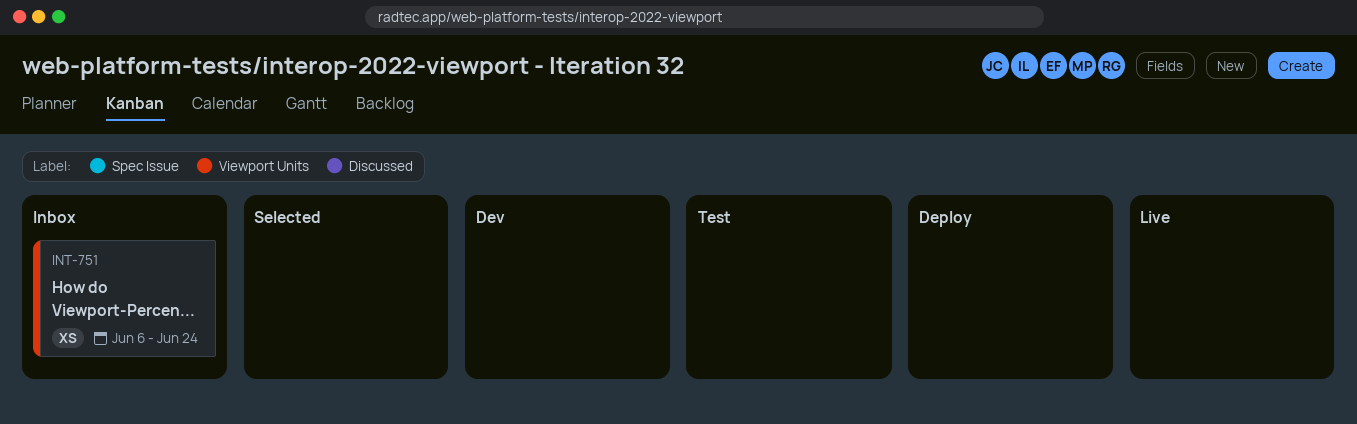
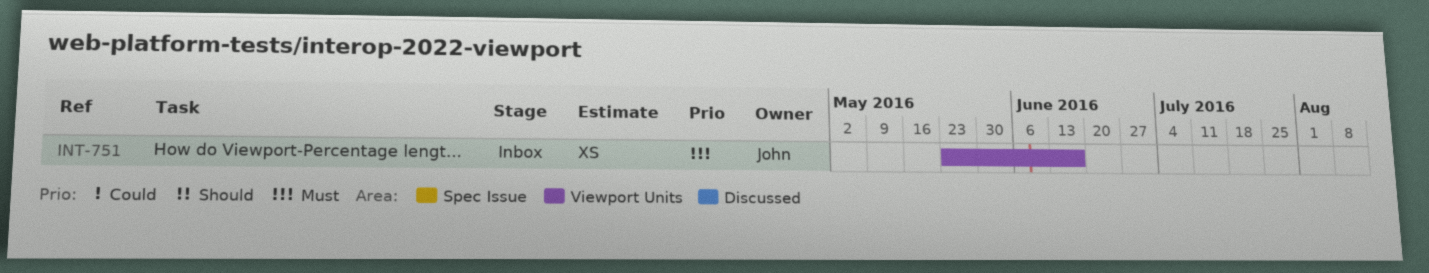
INT-751, start: Jun 6 -> May 23
INT-751, due: Jun 24 -> Jun 17

